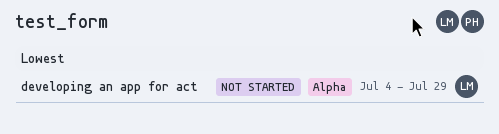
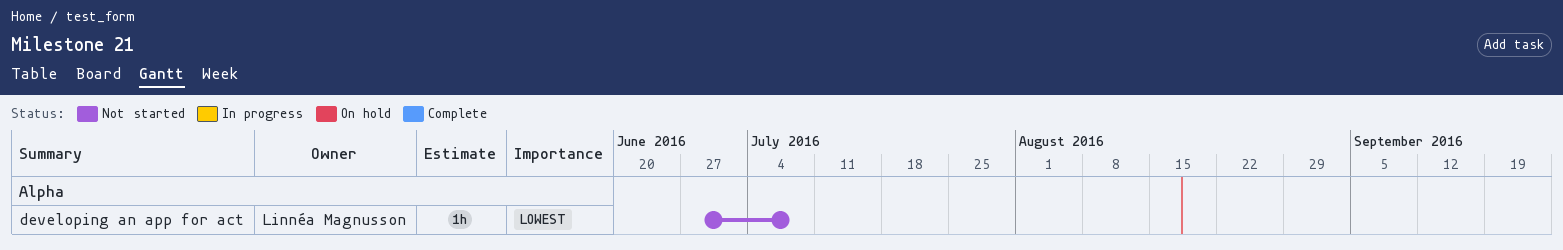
developing an app for act, start: Jul 4 -> Jun 27
developing an app for act, due: Jul 29 -> Jul 8

